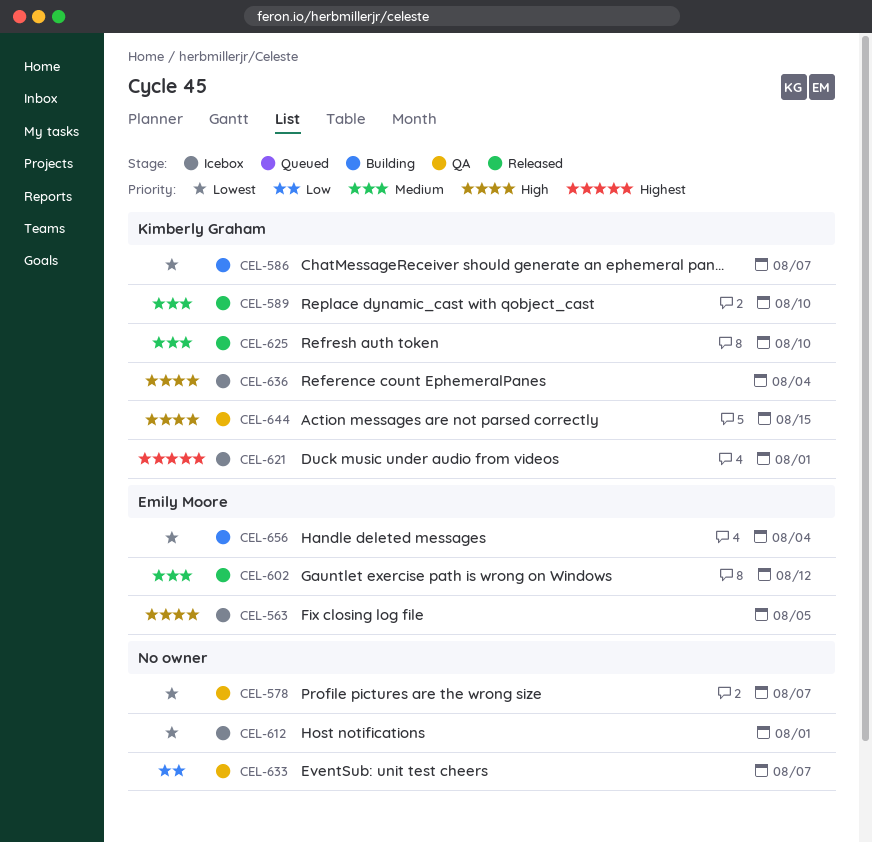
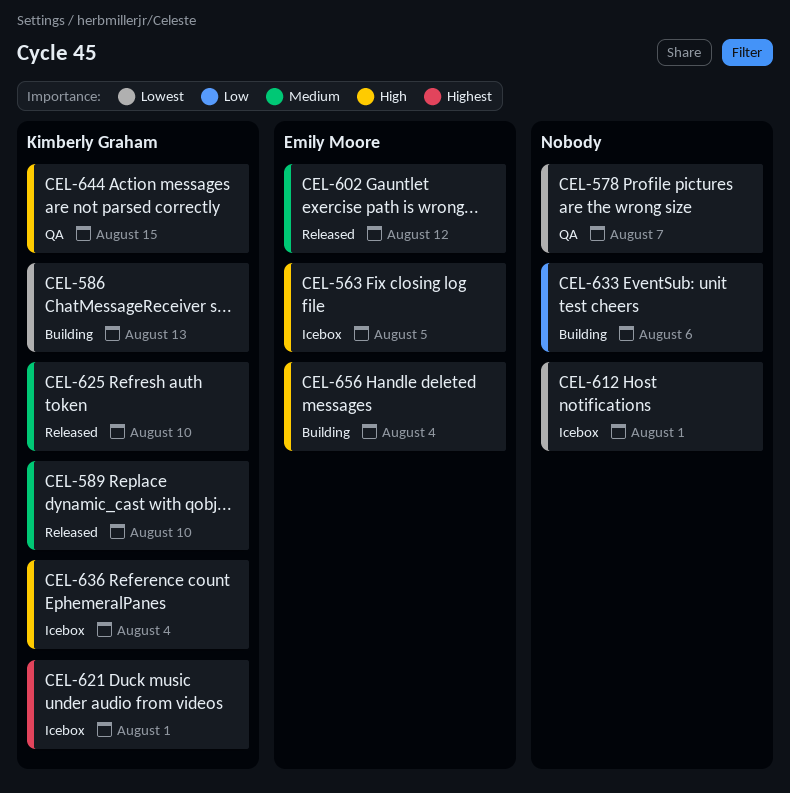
CEL-586, due: Aug 7 -> Aug 13
CEL-633, status: QA -> Building
CEL-633, due: Aug 7 -> Aug 6
CEL-656, priority: Lowest -> High

